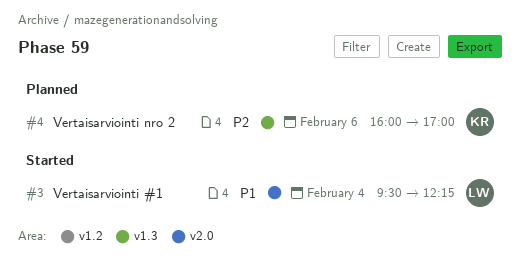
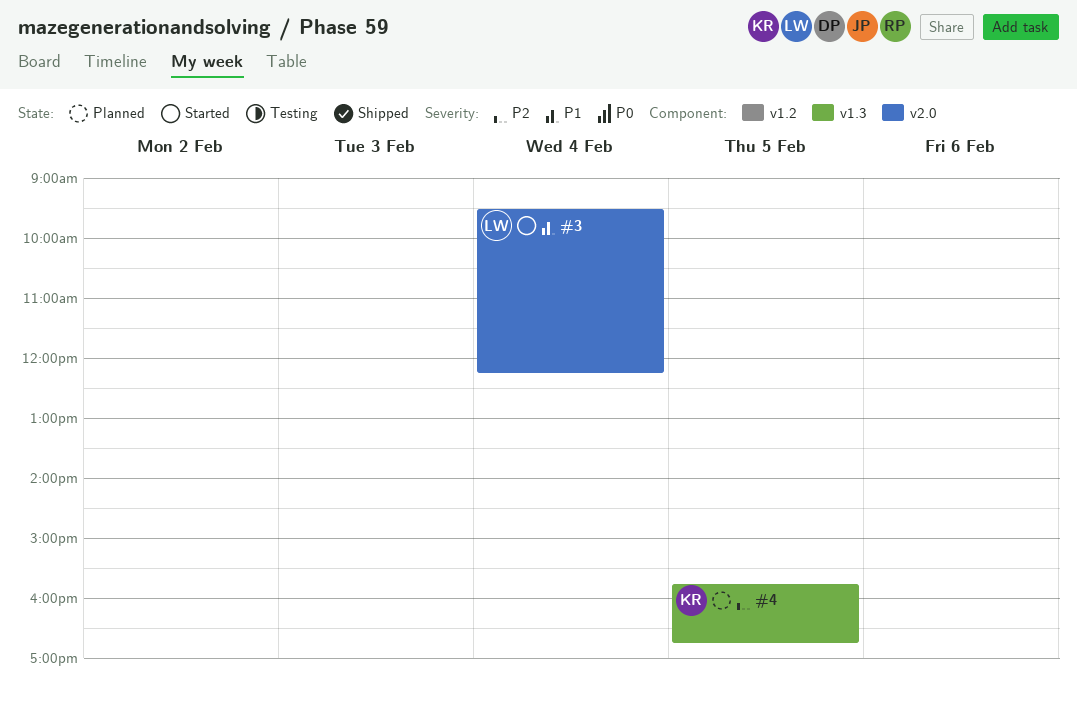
#4, day: Feb 6 -> Feb 5
#4, begins: 16:00 -> 15:45
#4, ends: 17:00 -> 16:45

